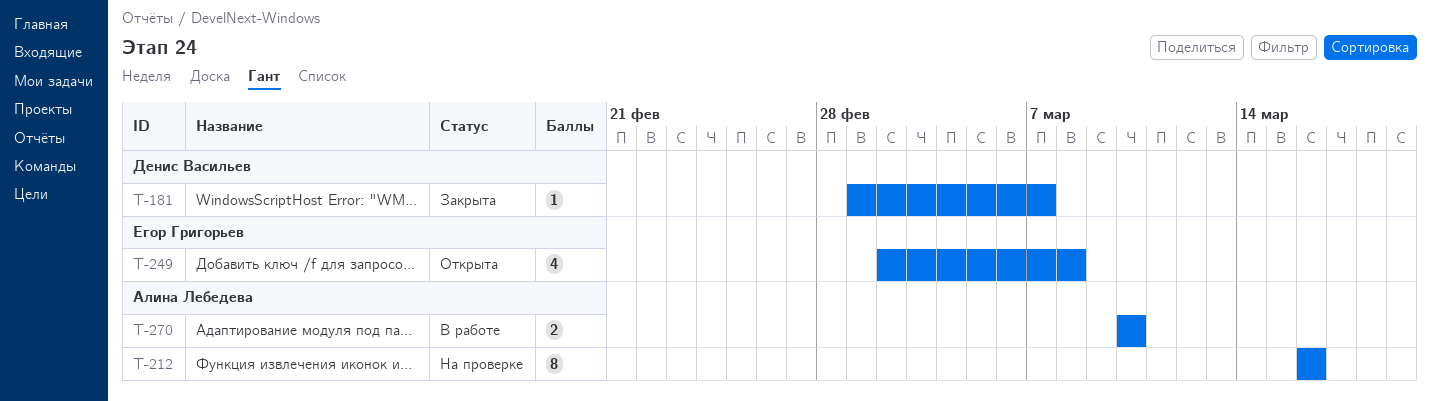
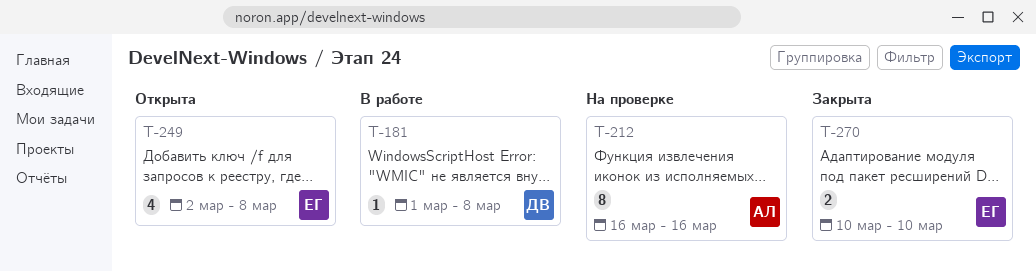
T-181, status: Закрыта -> В работе
T-181, due: Mar 7 -> Mar 8
T-270, status: В работе -> Закрыта
T-270, owner: Алина Лебедева -> Егор Григорьев

